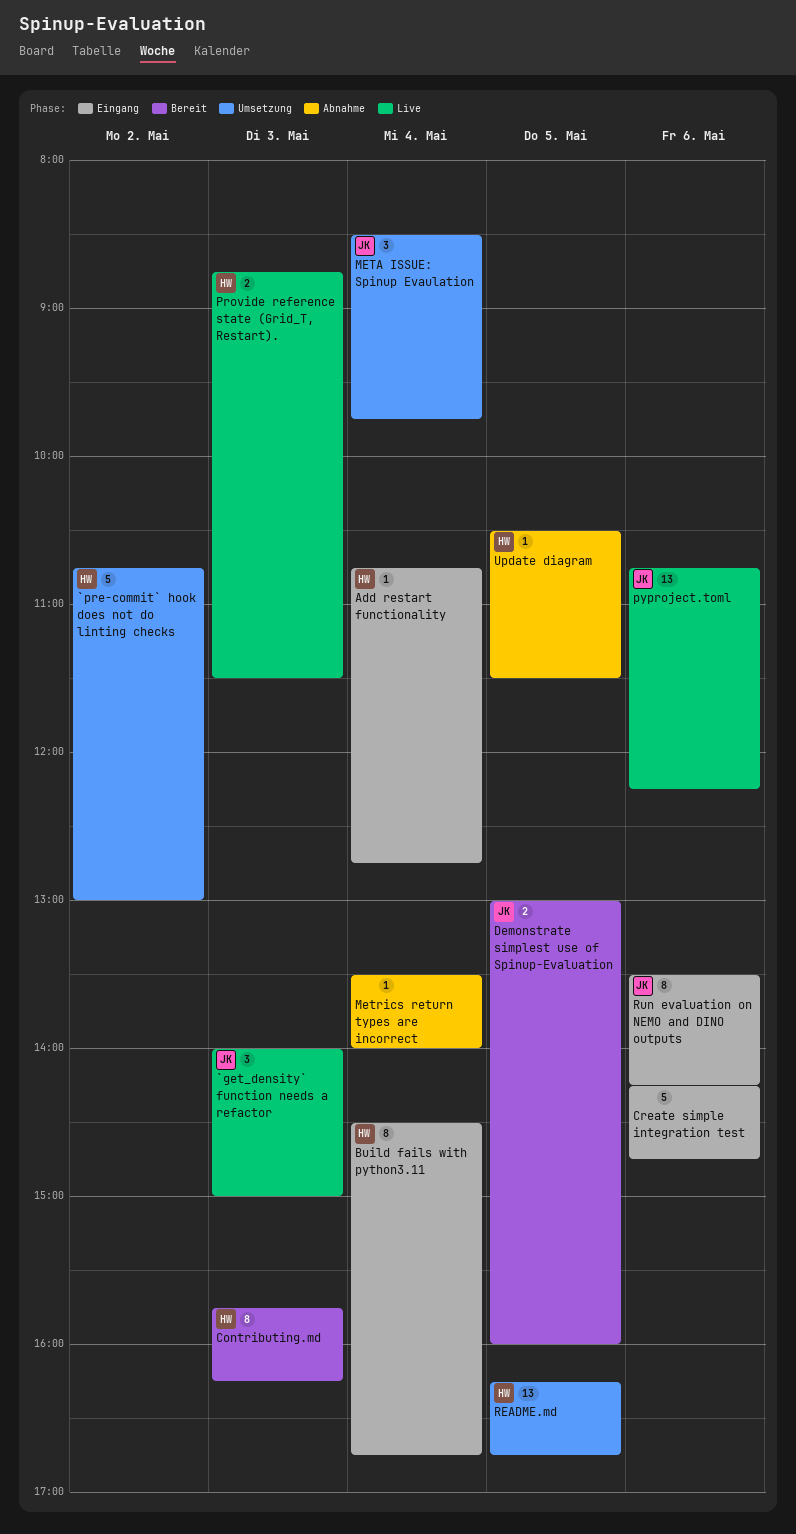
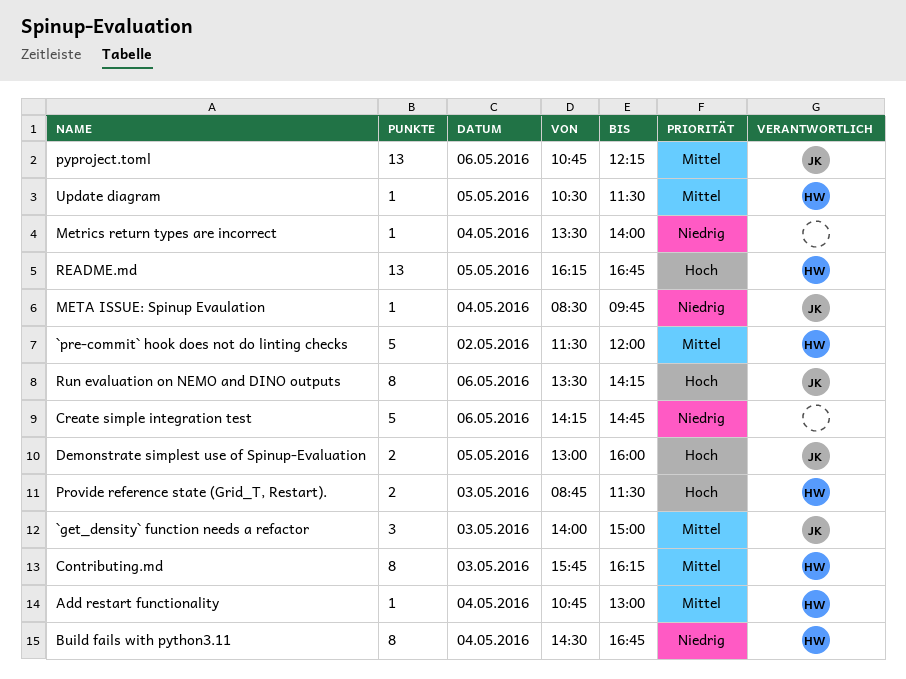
`pre-commit` hook does not do linting checks, begins: 10:45 -> 11:30
`pre-commit` hook does not do linting checks, ends: 13:00 -> 12:00
Add restart functionality, ends: 12:45 -> 13:00
META ISSUE: Spinup Evaulation, estimate: 3 -> 1

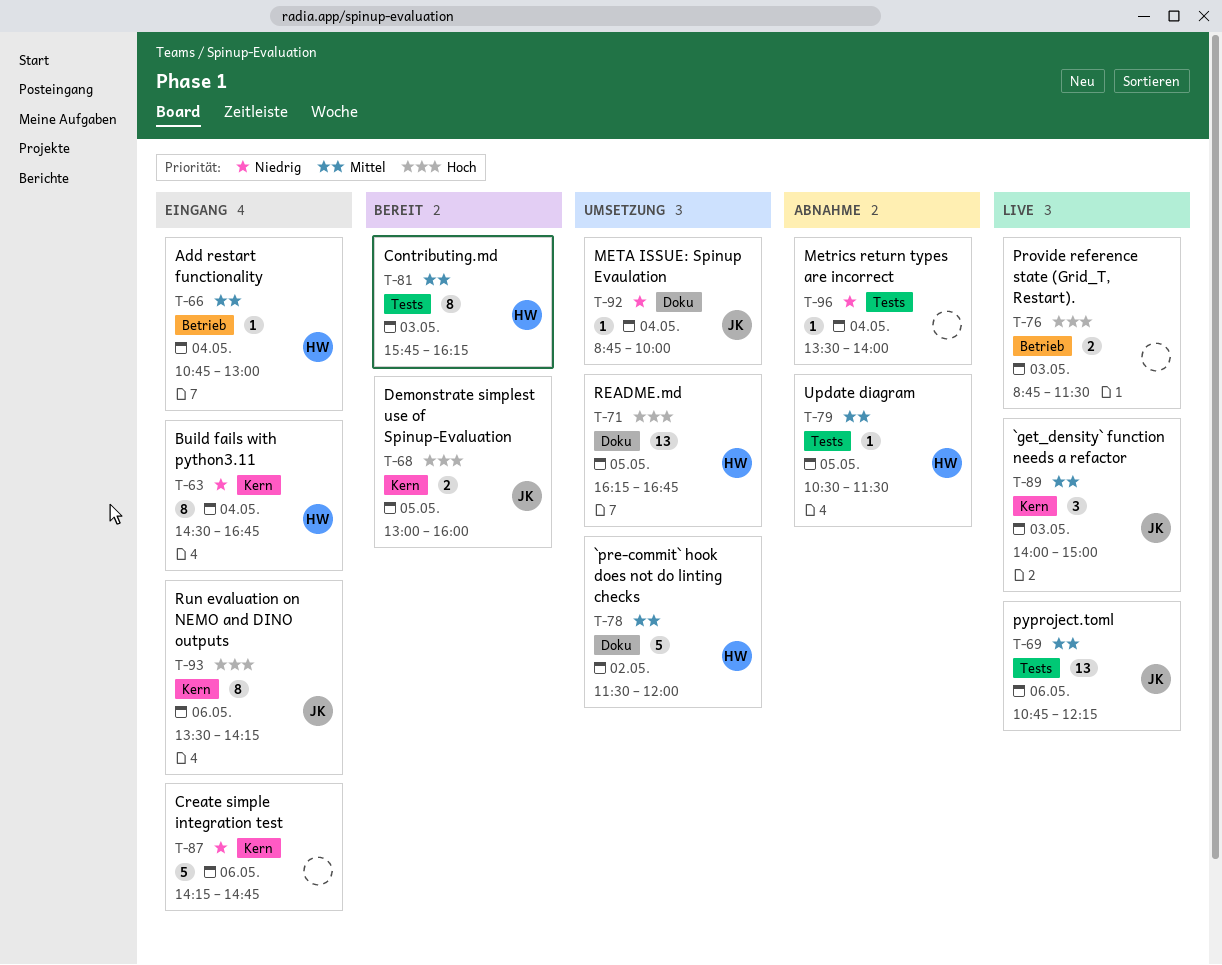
META ISSUE: Spinup Evaulation, begins: 08:30 -> 08:45
META ISSUE: Spinup Evaulation, ends: 09:45 -> 10:00
Provide reference state (Grid_T, Restart)., owner: HW -> none

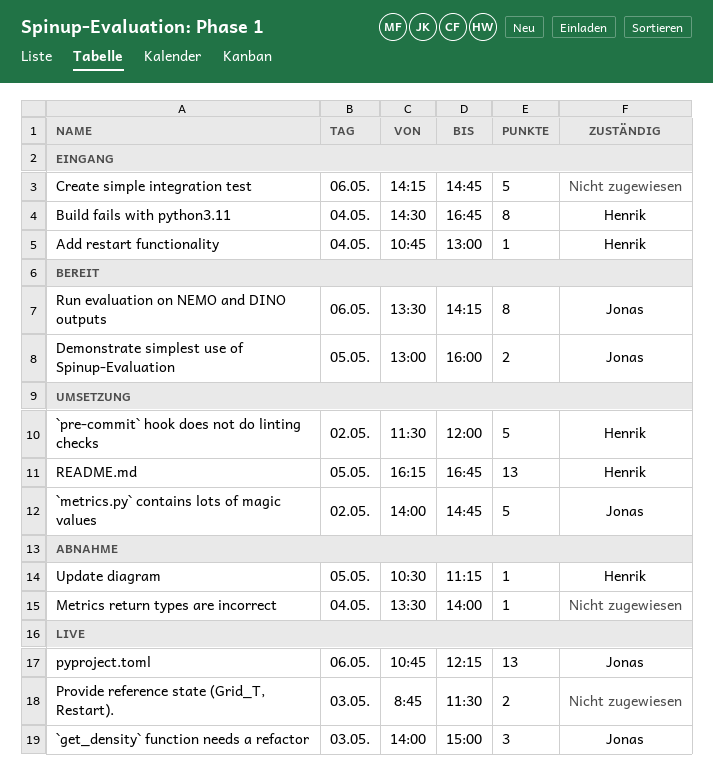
`metrics.py` contains lots of magic values: none -> present
Contributing.md: present -> none
META ISSUE: Spinup Evaulation: present -> none
Run evaluation on NEMO and DINO outputs, status: Eingang -> Bereit
Update diagram, ends: 11:30 -> 11:15

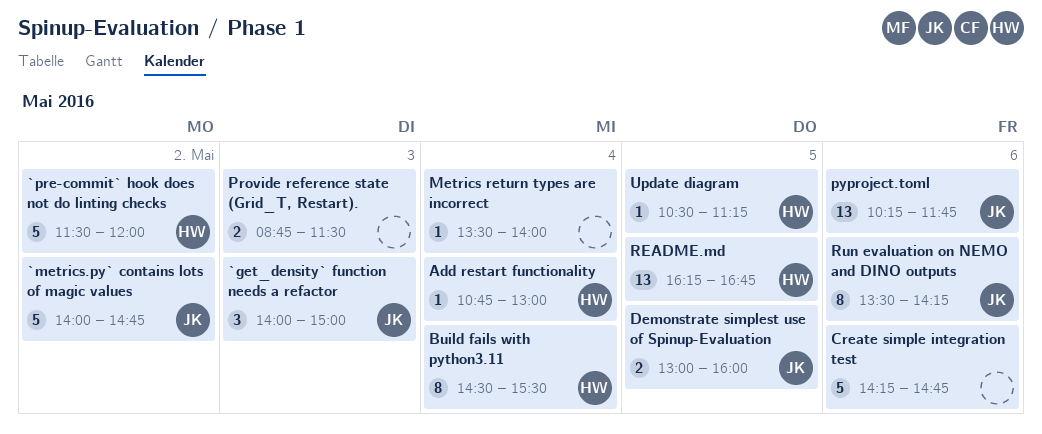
Build fails with python3.11, ends: 16:45 -> 15:30
pyproject.toml, begins: 10:45 -> 10:15
pyproject.toml, ends: 12:15 -> 11:45

